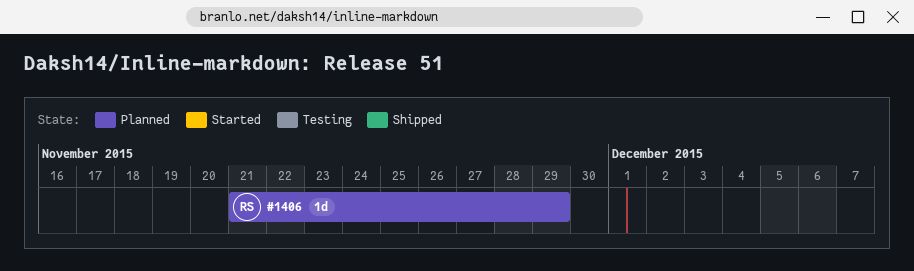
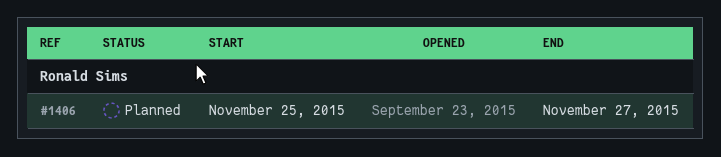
#1406, start: Nov 21 -> Nov 25
#1406, due: Nov 29 -> Nov 27

